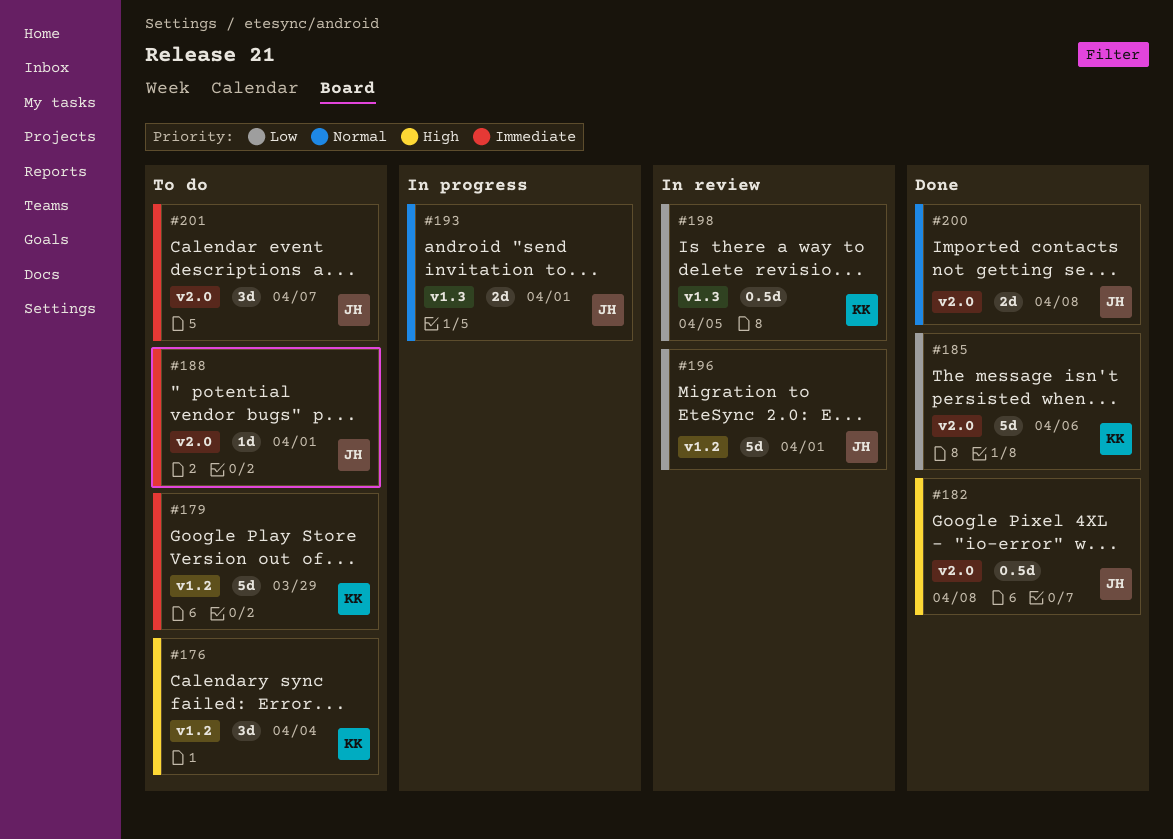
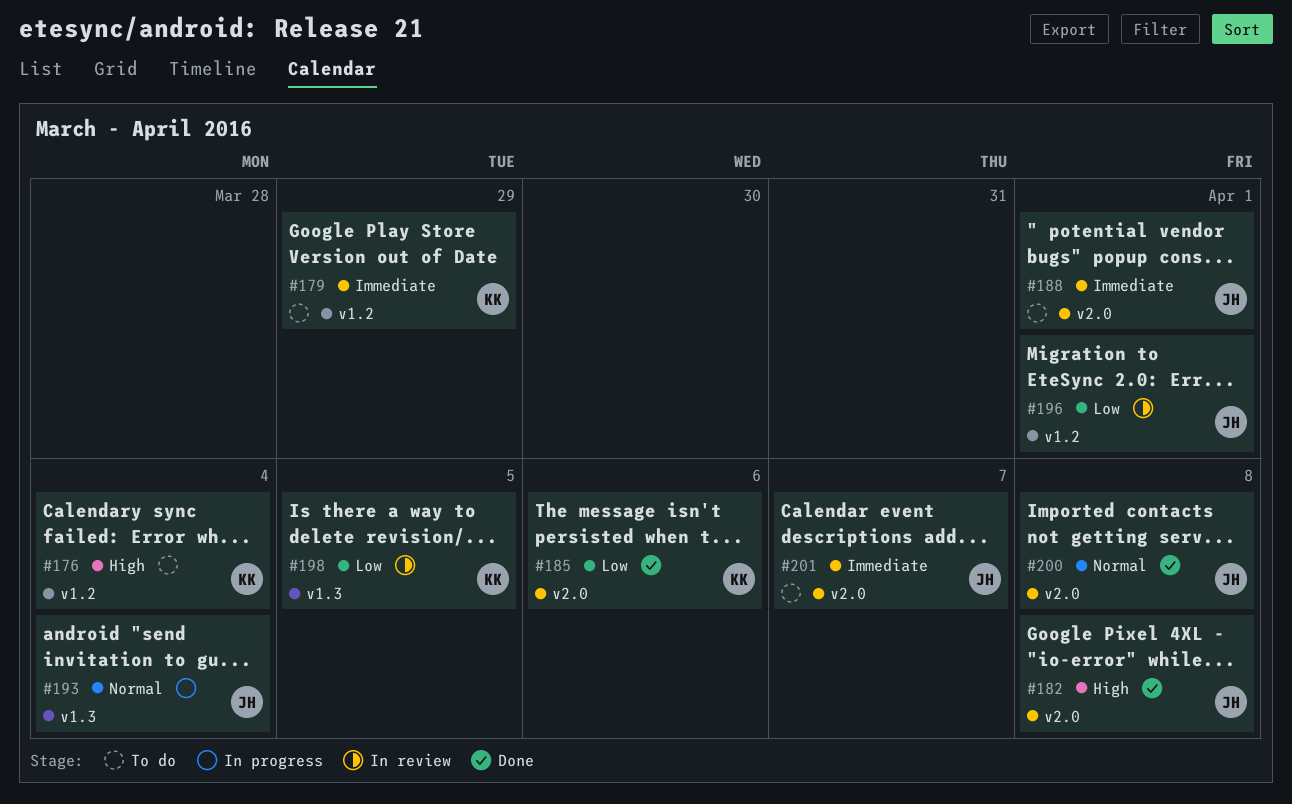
#193, due: Apr 1 -> Apr 4

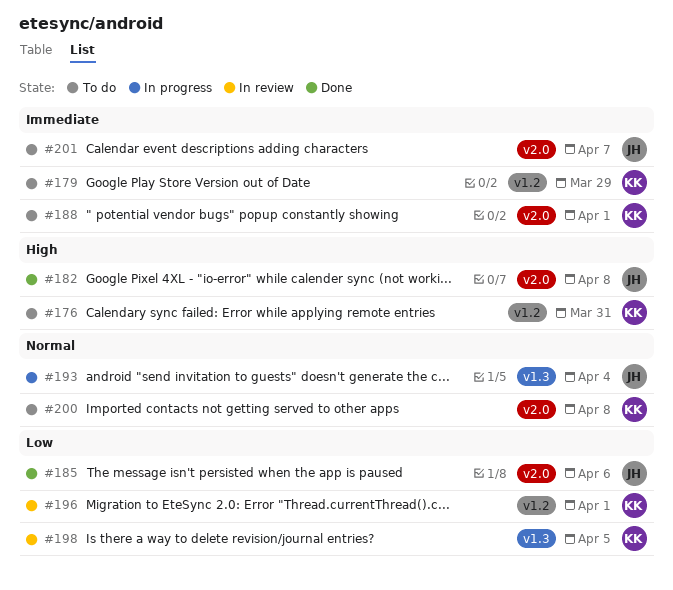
#176, due: Apr 4 -> Mar 31
#185, owner: KK -> JH
#188, owner: JH -> KK
#196, owner: JH -> KK
#200, status: Done -> To do
#200, owner: JH -> KK

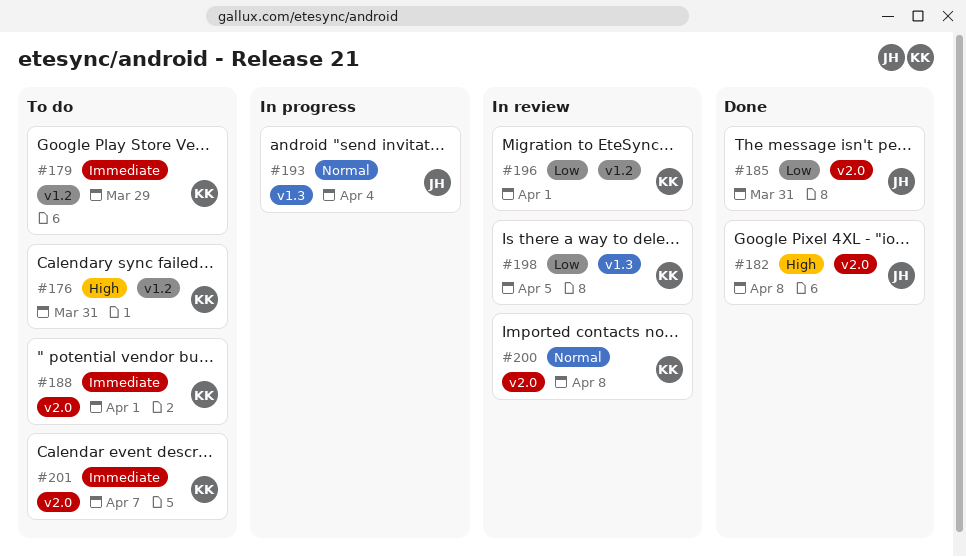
#185, due: Apr 6 -> Mar 31
#200, status: To do -> In review
#201, owner: JH -> KK

